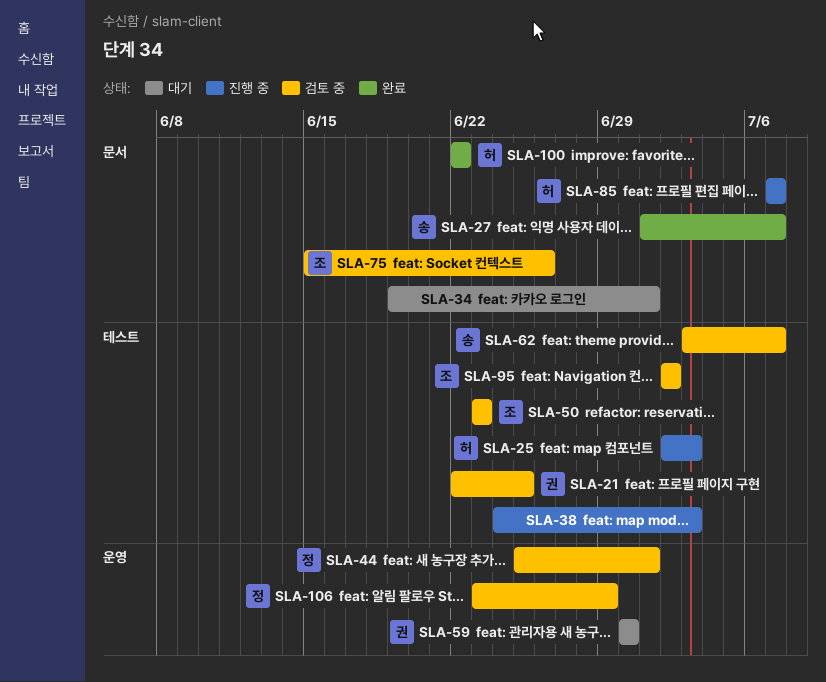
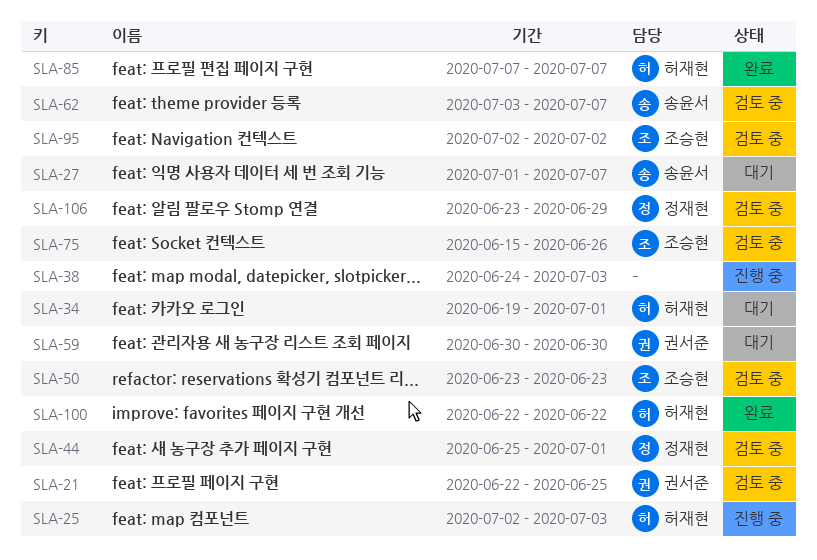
SLA-27, status: 완료 -> 대기
SLA-34, owner: none -> 허재현
SLA-85, status: 진행 중 -> 완료

